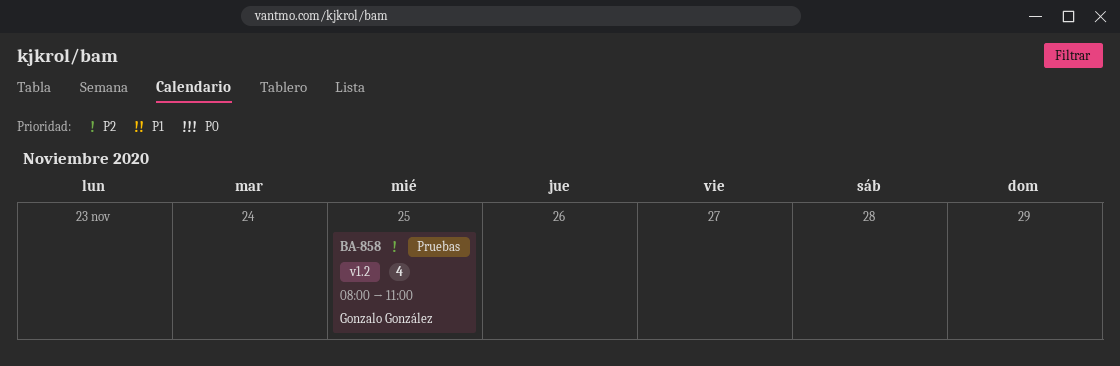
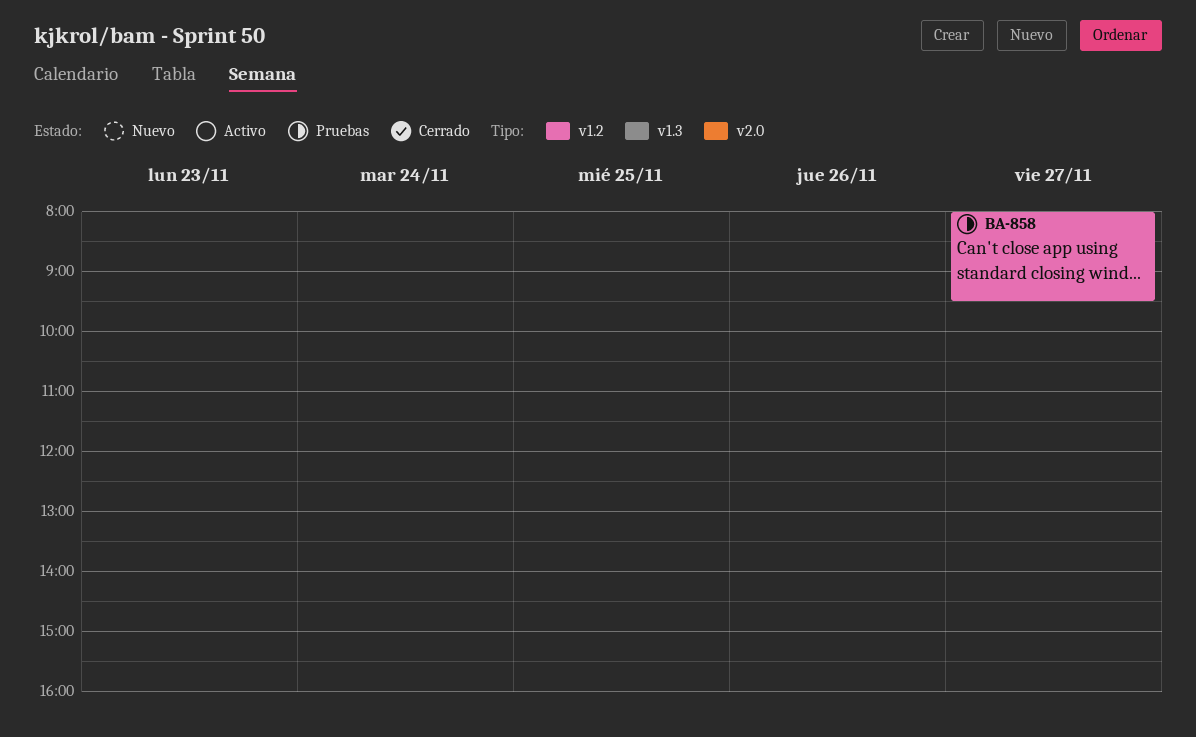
BA-858, day: Nov 25 -> Nov 27
BA-858, ends: 11:00 -> 09:30

